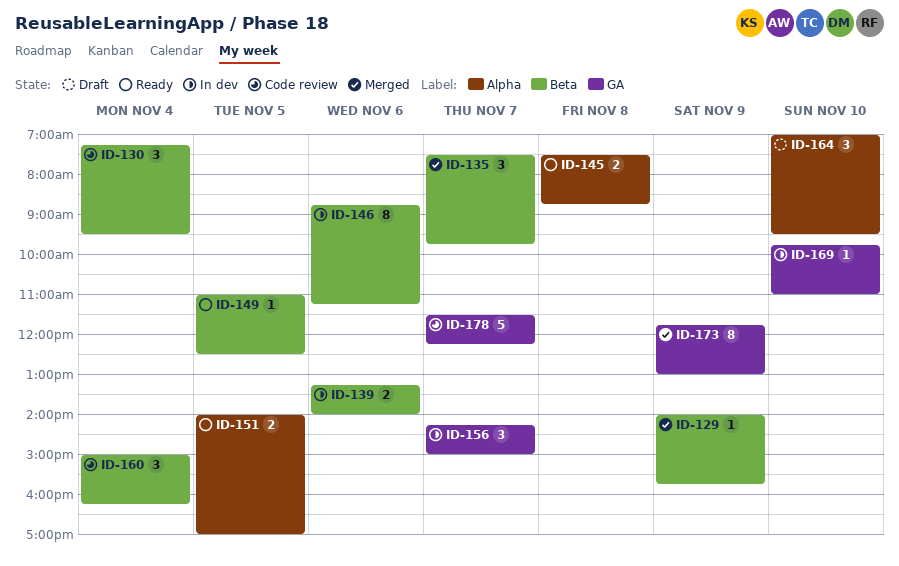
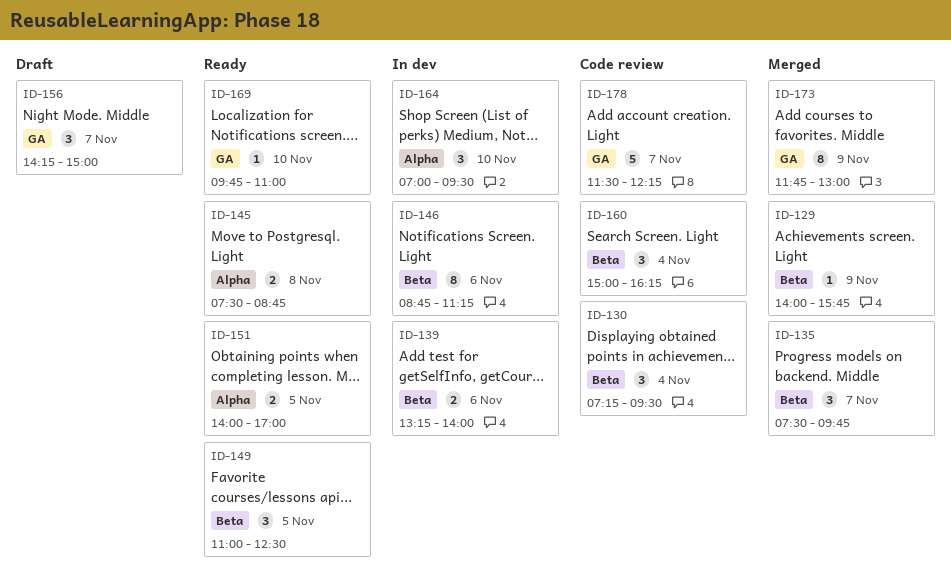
ID-149, estimate: 1 -> 3
ID-156, status: In dev -> Draft
ID-164, status: Draft -> In dev
ID-169, status: In dev -> Ready

